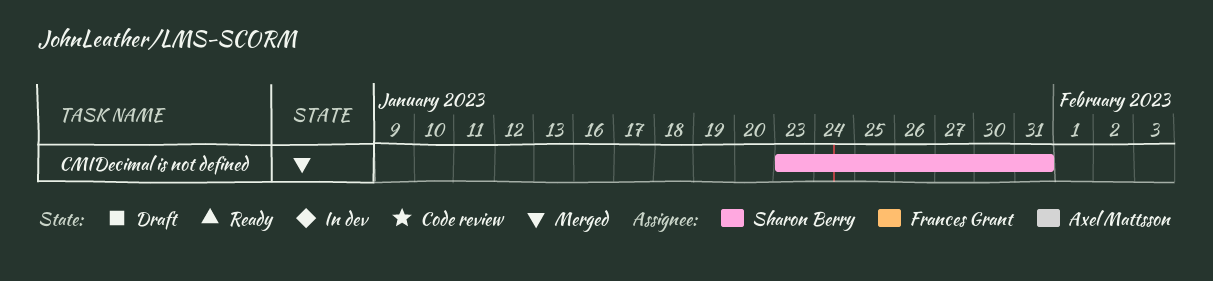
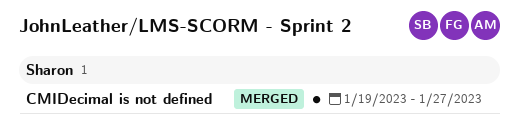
CMIDecimal is not defined, start: Jan 23 -> Jan 19
CMIDecimal is not defined, due: Jan 31 -> Jan 27

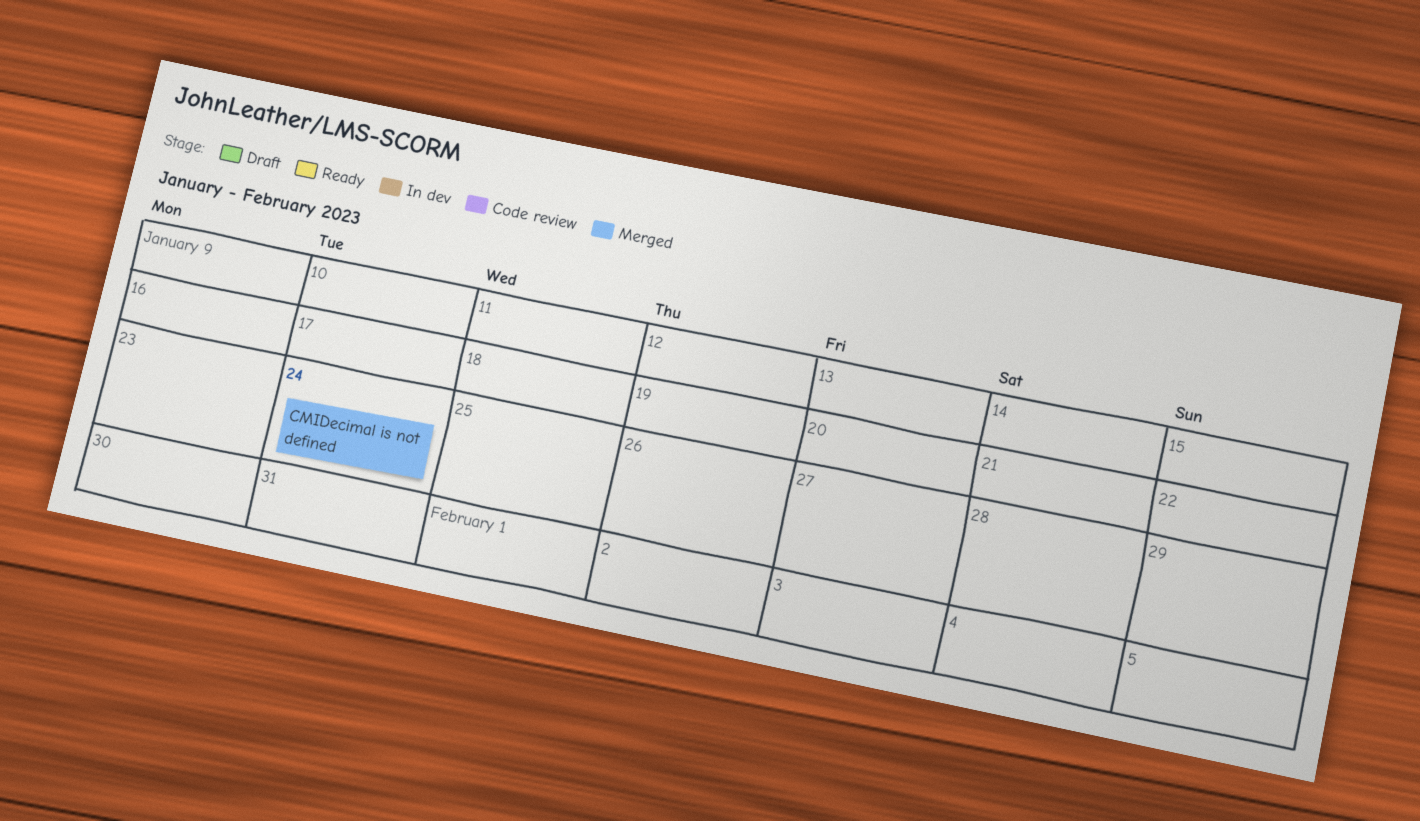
CMIDecimal is not defined, due: Jan 27 -> Jan 24

